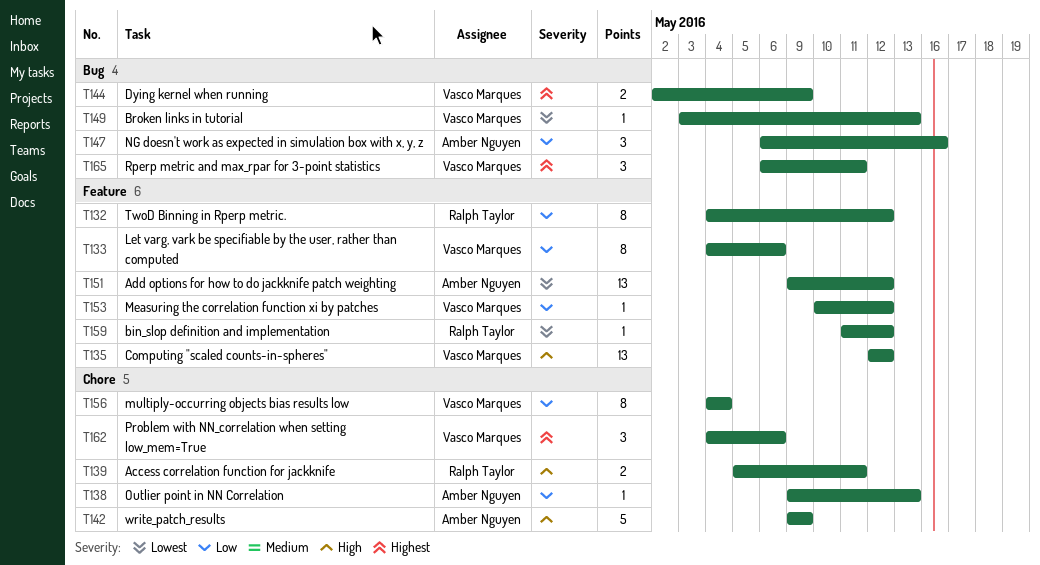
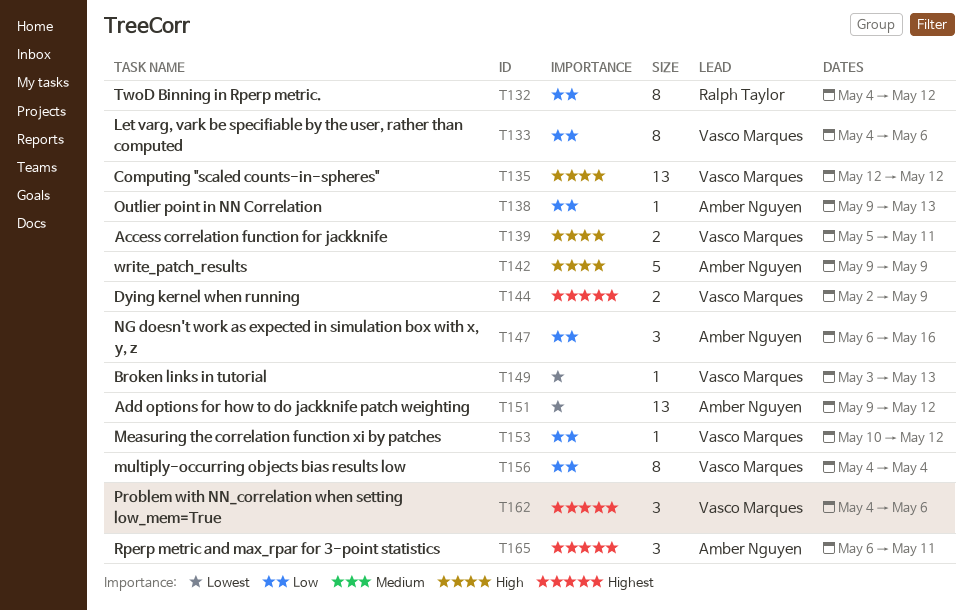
T139, owner: Ralph Taylor -> Vasco Marques
T159: present -> none
T165, owner: Vasco Marques -> Amber Nguyen

